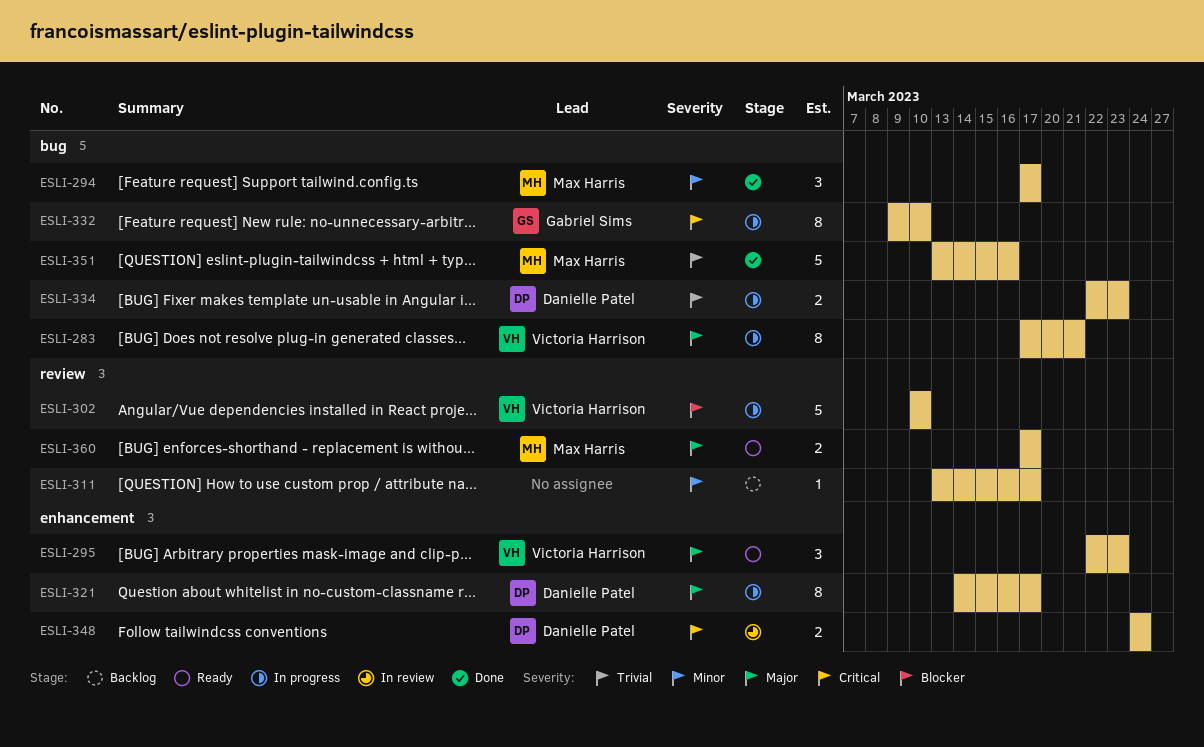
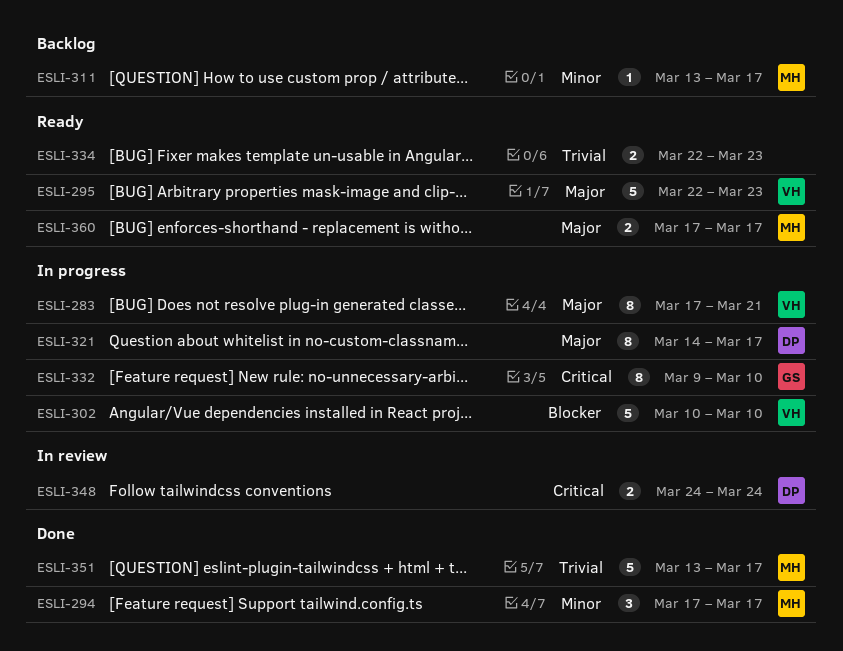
ESLI-295, estimate: 3 -> 5
ESLI-311, owner: none -> Max Harris
ESLI-334, status: In progress -> Ready
ESLI-334, owner: Danielle Patel -> none
ESLI-351, due: Mar 16 -> Mar 17

